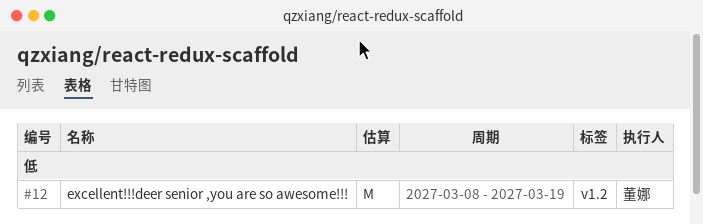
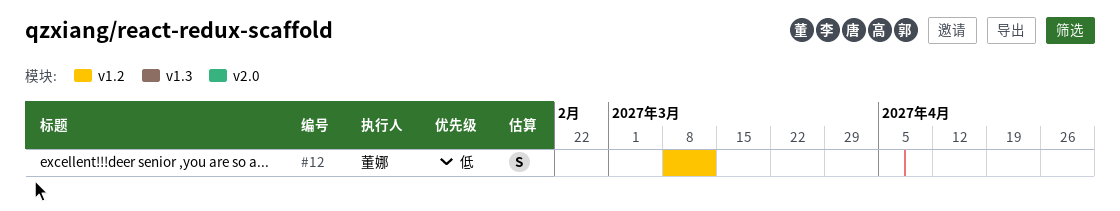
#12, estimate: M -> S
#12, due: Mar 19 -> Mar 12

